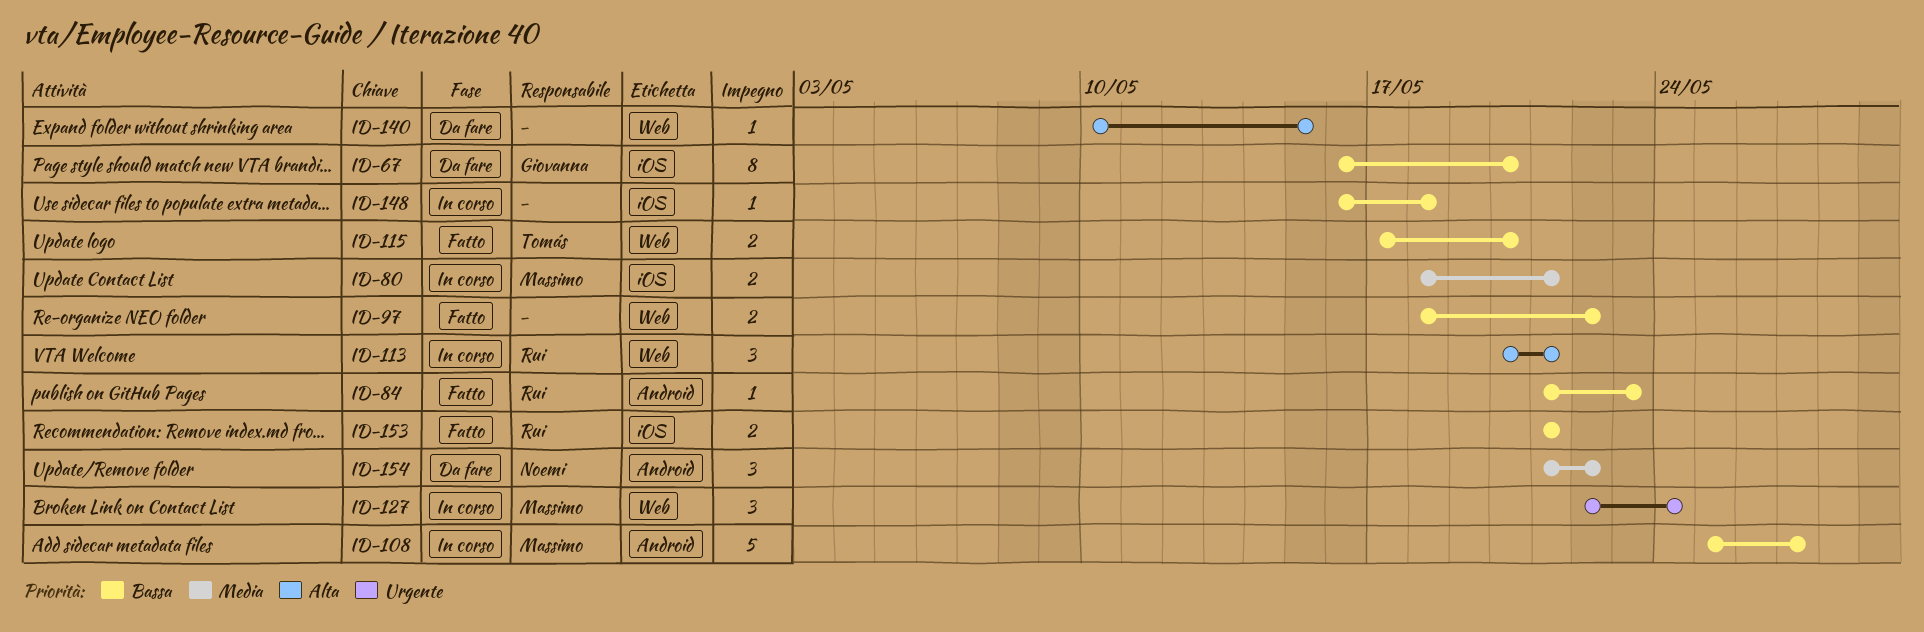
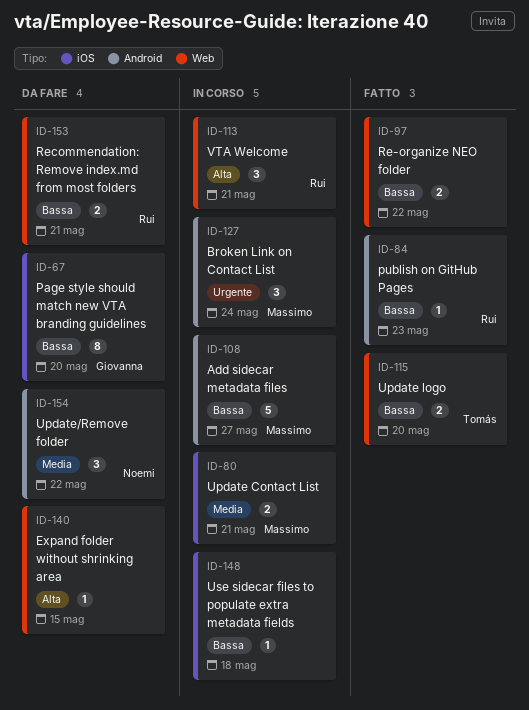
ID-127, label: Web -> Android
ID-153, status: Fatto -> Da fare
ID-153, label: iOS -> Web

